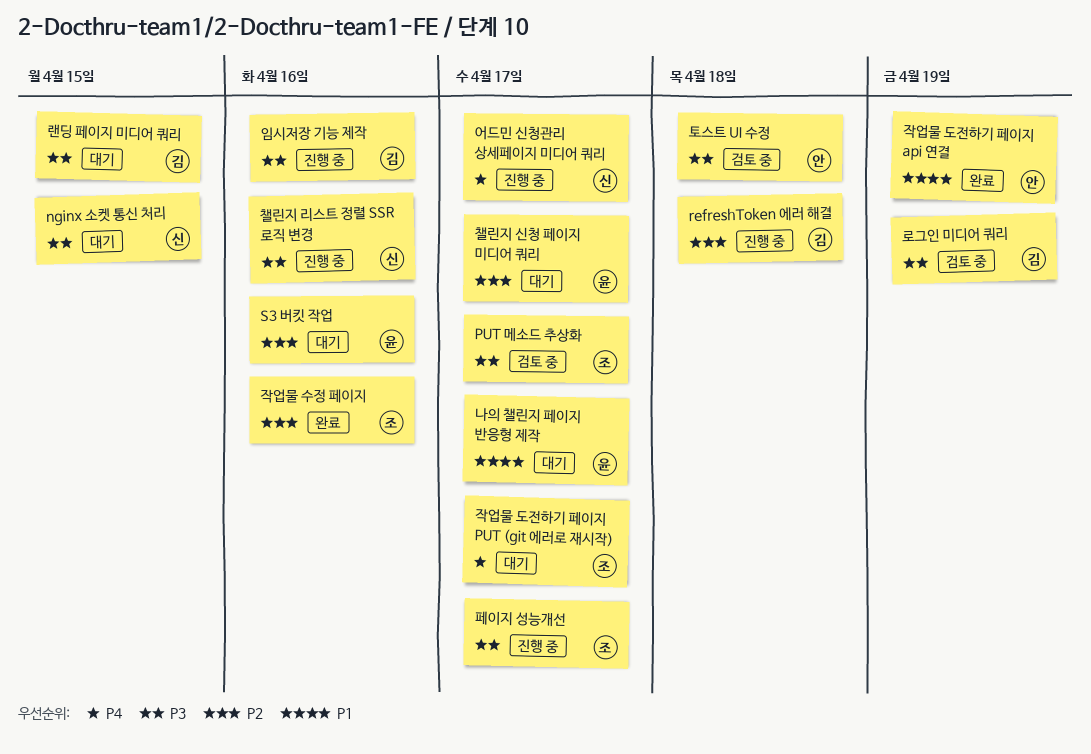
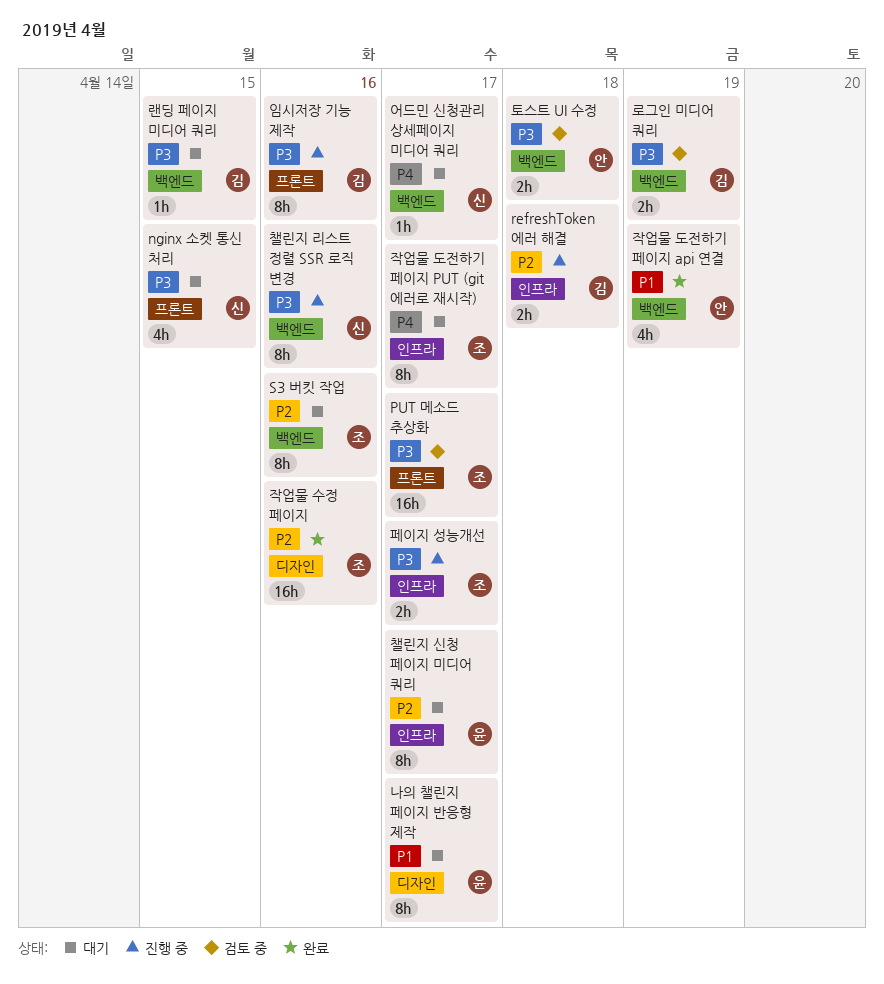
S3 버킷 작업, owner: 윤 -> 조
어드민 신청관리 상세페이지 미디어 쿼리, status: 진행 중 -> 대기

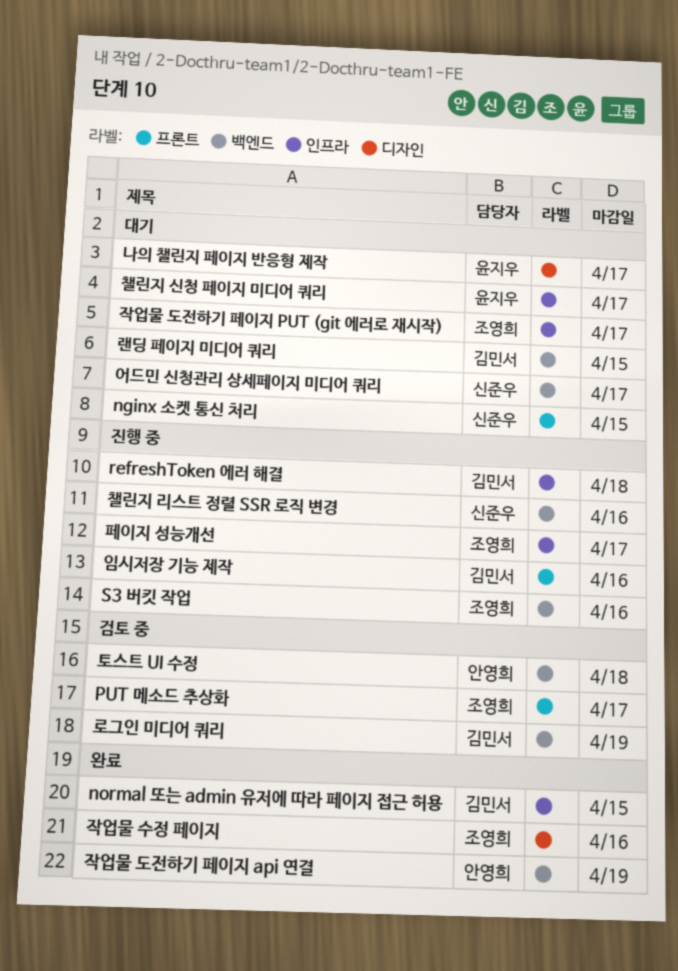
normal 또는 admin 유저에 따라 페이지 접근 허용: none -> present
S3 버킷 작업, status: 대기 -> 진행 중

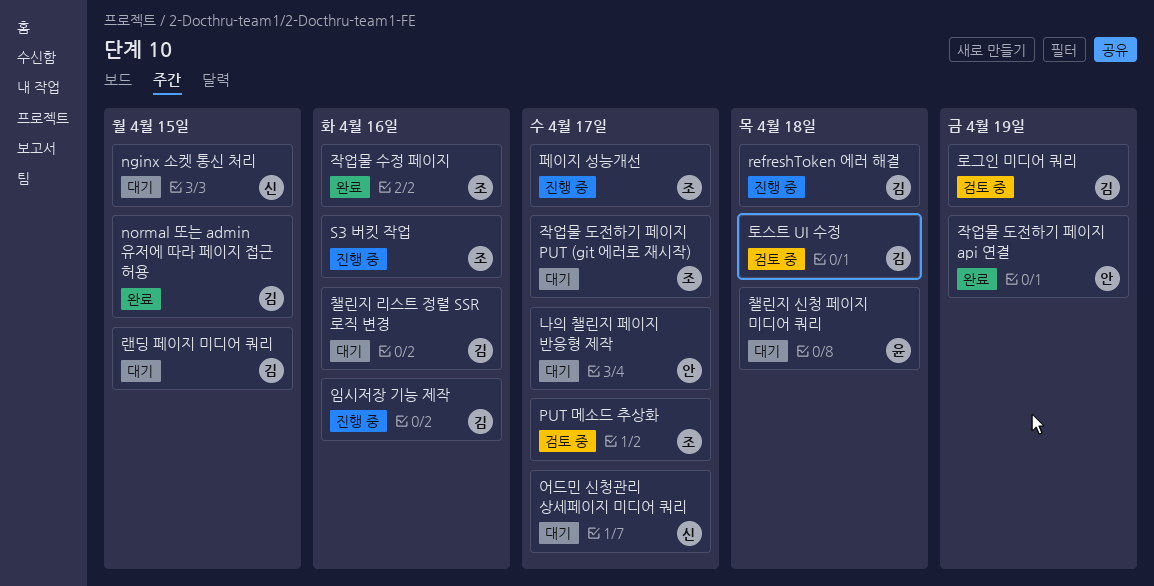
나의 챌린지 페이지 반응형 제작, owner: 윤지우 -> 안영희
챌린지 리스트 정렬 SSR 로직 변경, status: 진행 중 -> 대기
챌린지 리스트 정렬 SSR 로직 변경, owner: 신준우 -> 김민서
챌린지 신청 페이지 미디어 쿼리, due: Apr 17 -> Apr 18
토스트 UI 수정, owner: 안영희 -> 김민서

